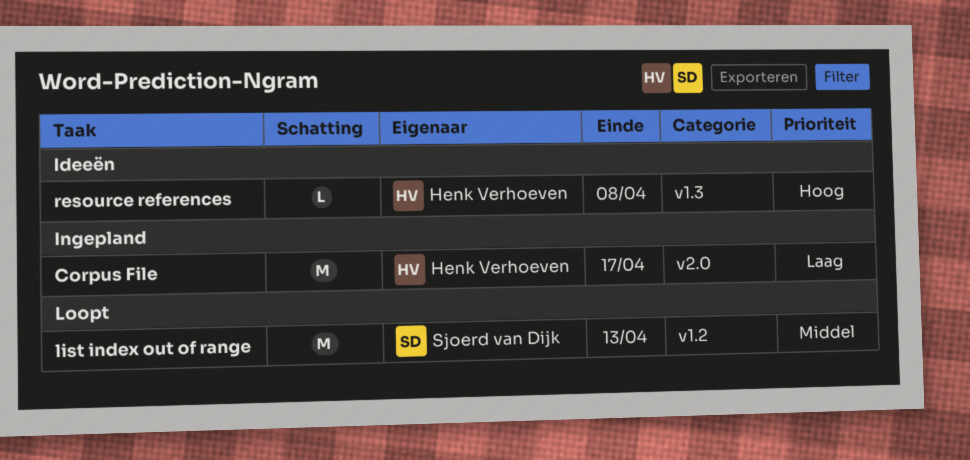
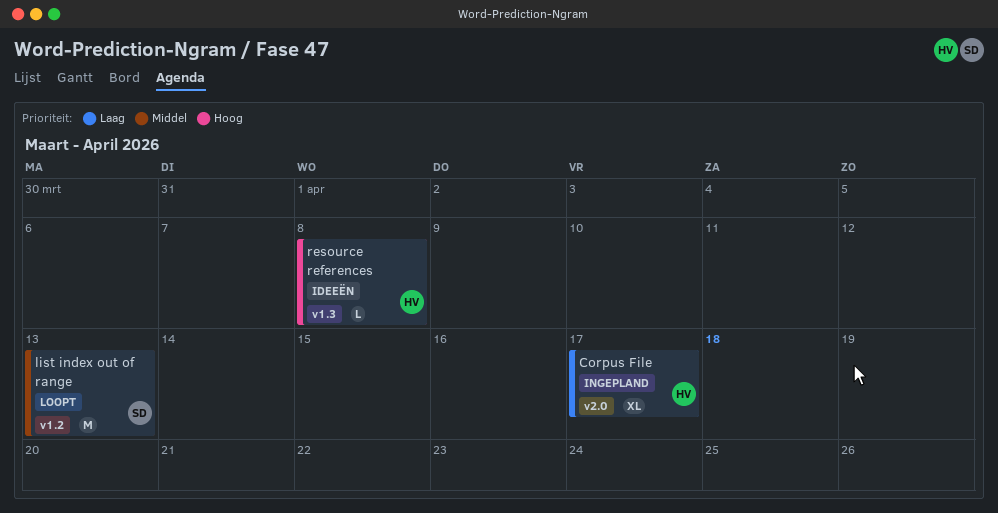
Corpus File, estimate: M -> XL

